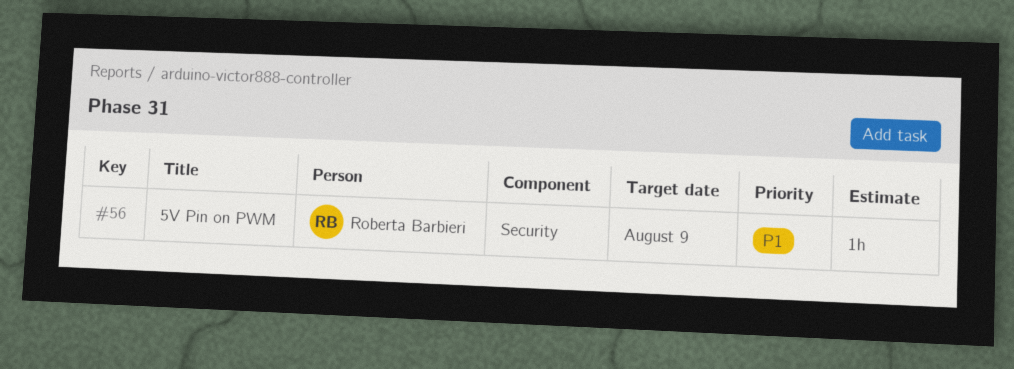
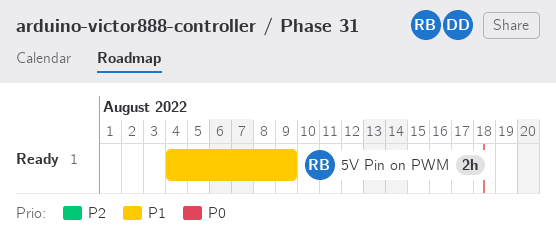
5V Pin on PWM, estimate: 1h -> 2h

